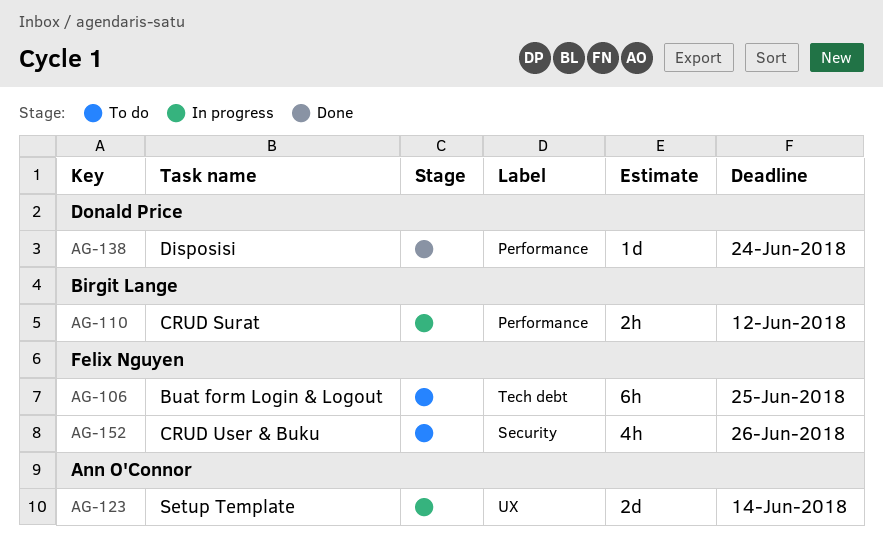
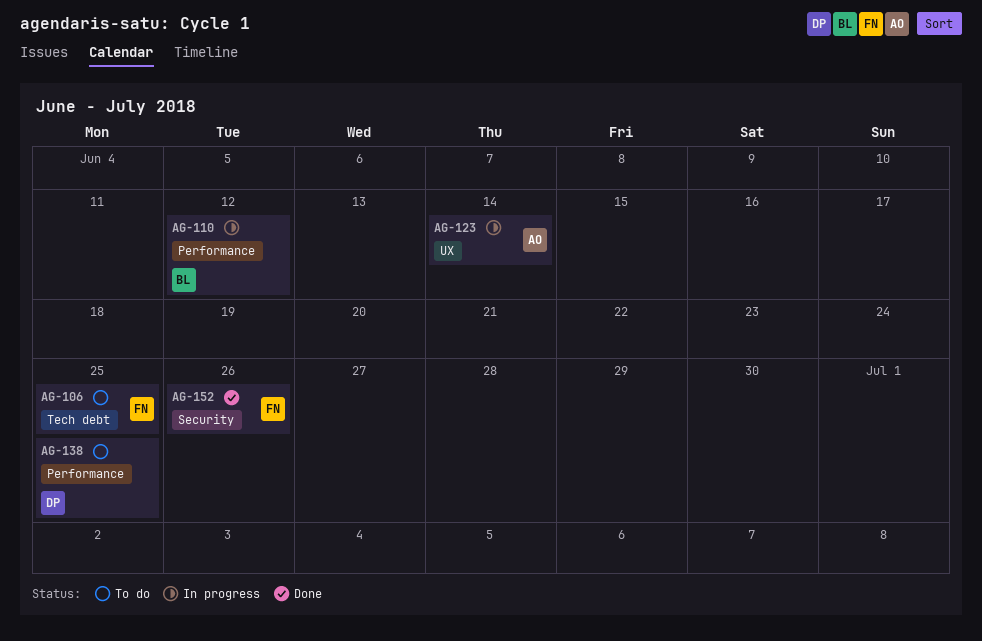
AG-138, status: Done -> To do
AG-138, due: Jun 24 -> Jun 25
AG-152, status: To do -> Done

